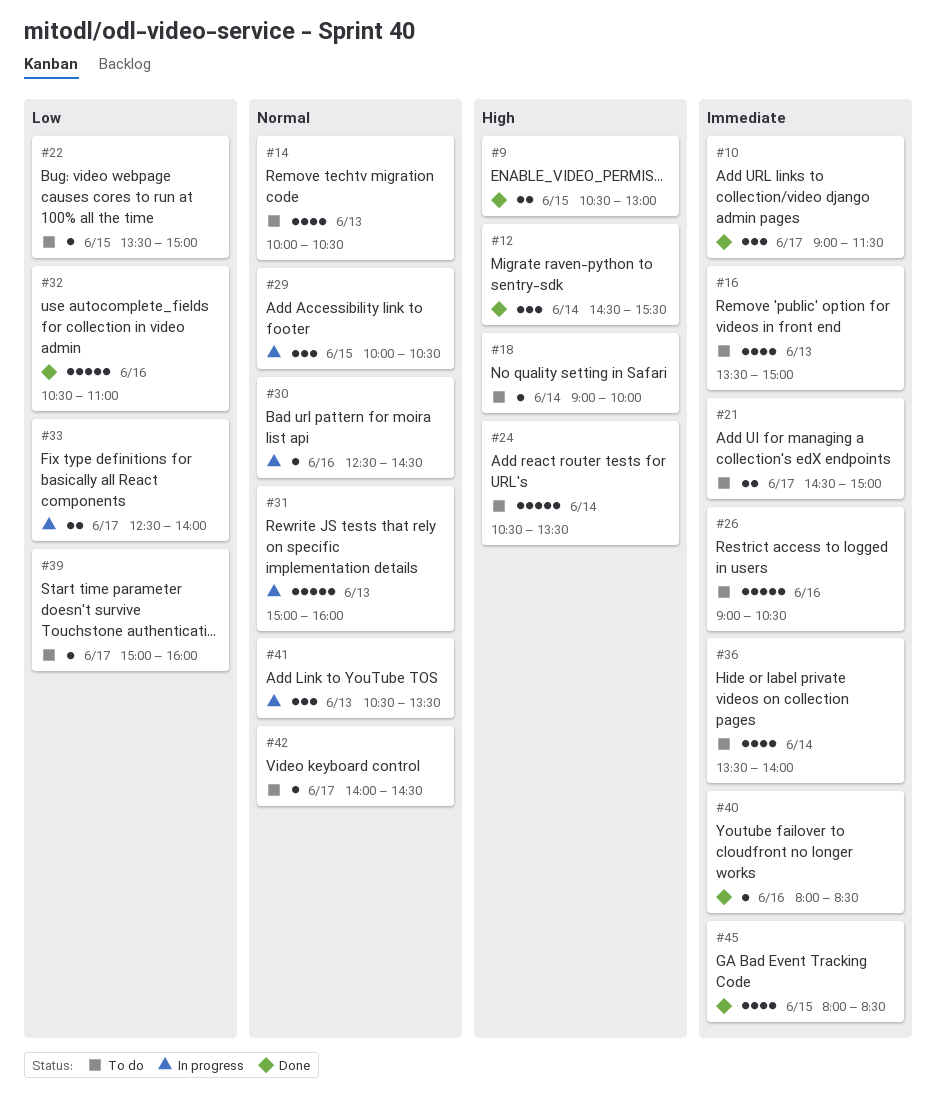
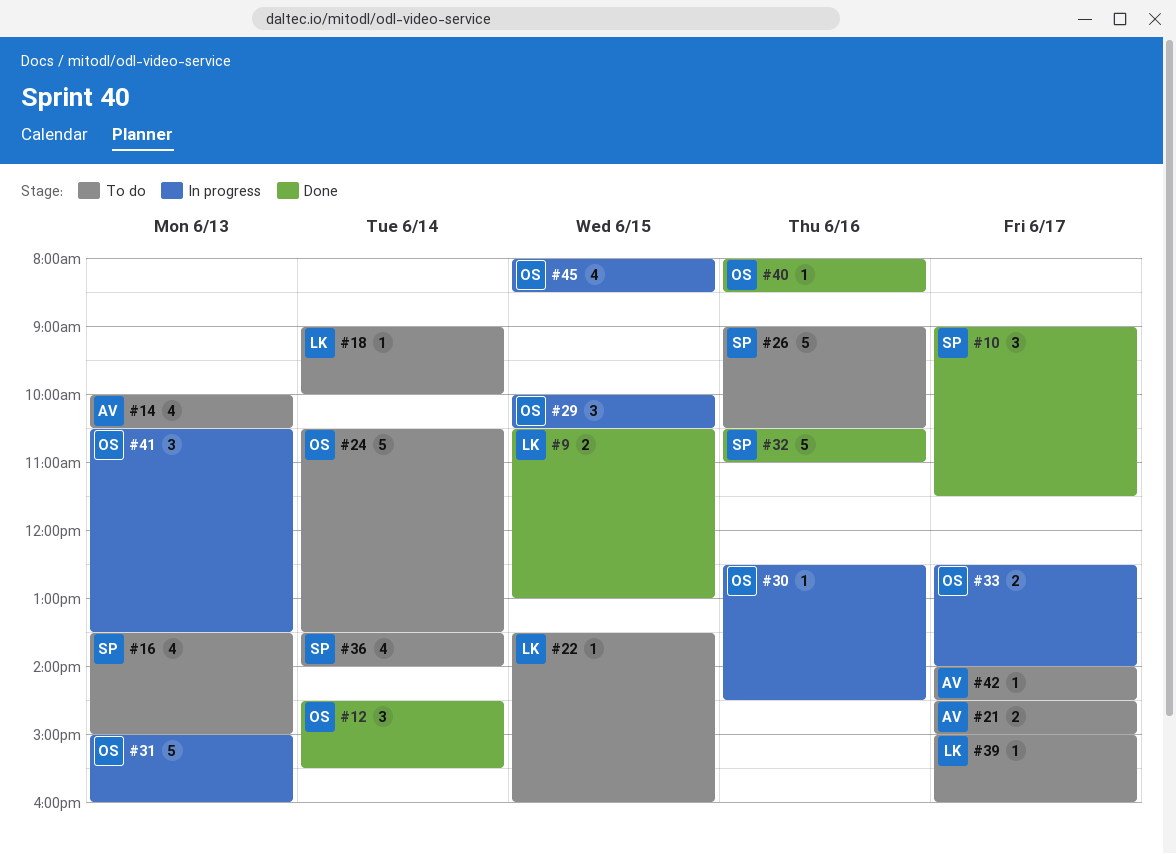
#22, ends: 15:00 -> 16:00
#45, status: Done -> In progress

